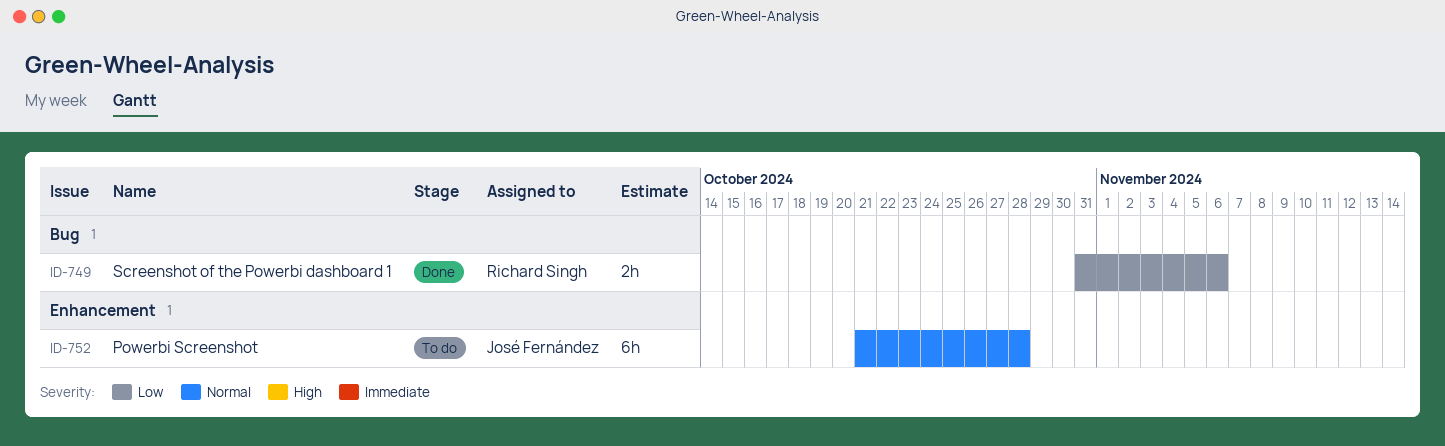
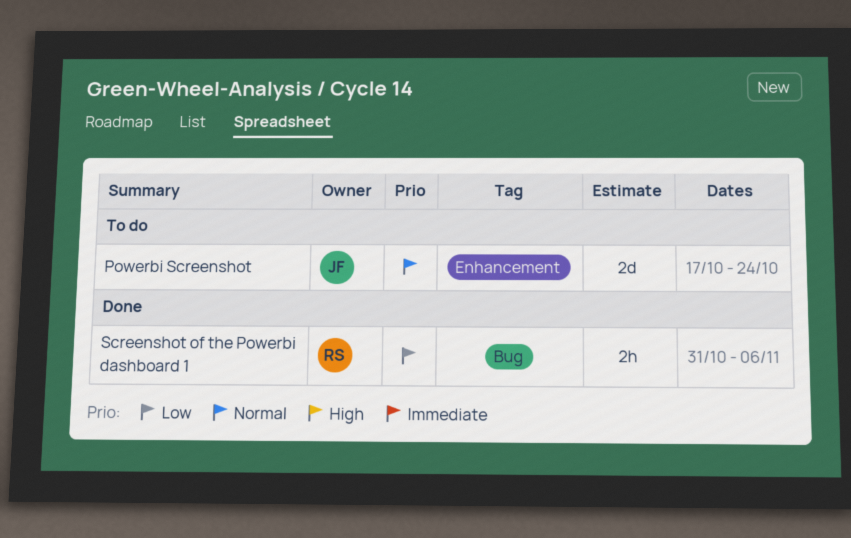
Powerbi Screenshot, estimate: 6h -> 2d
Powerbi Screenshot, start: Oct 21 -> Oct 17
Powerbi Screenshot, due: Oct 28 -> Oct 24

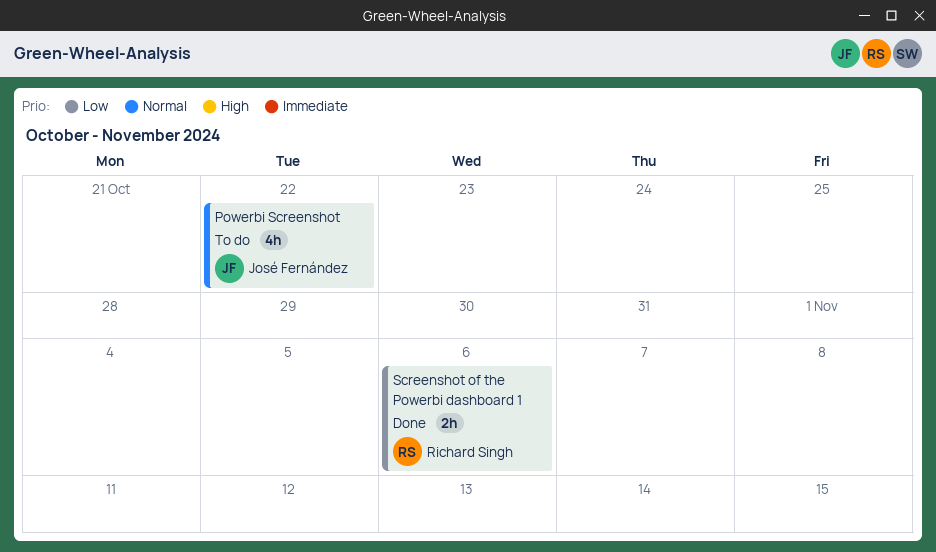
Powerbi Screenshot, estimate: 2d -> 4h
Powerbi Screenshot, due: Oct 24 -> Oct 22

